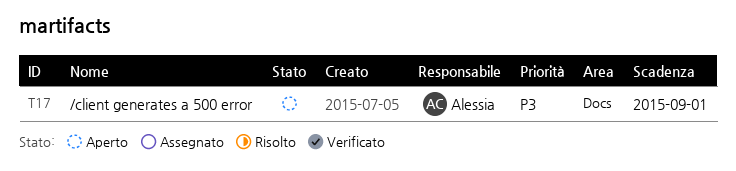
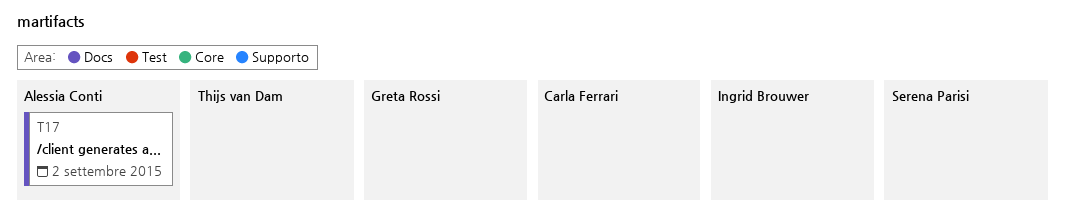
T17, due: Sep 1 -> Sep 2

